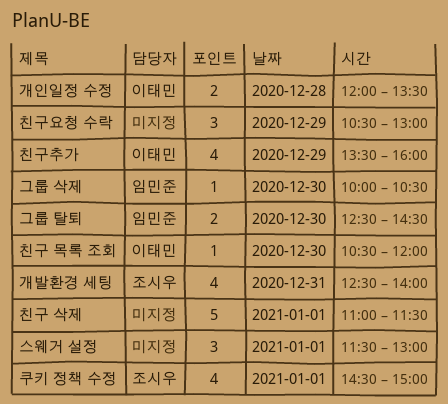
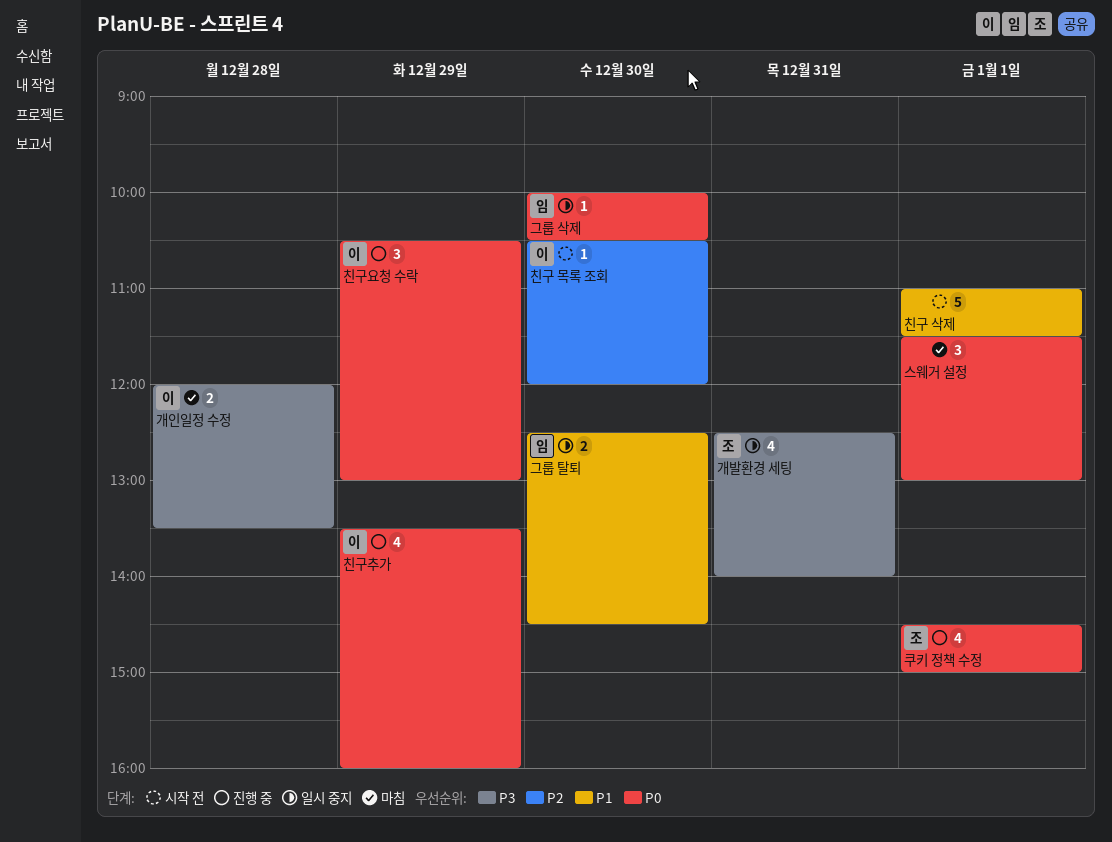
친구요청 수락, owner: none -> 이태민

